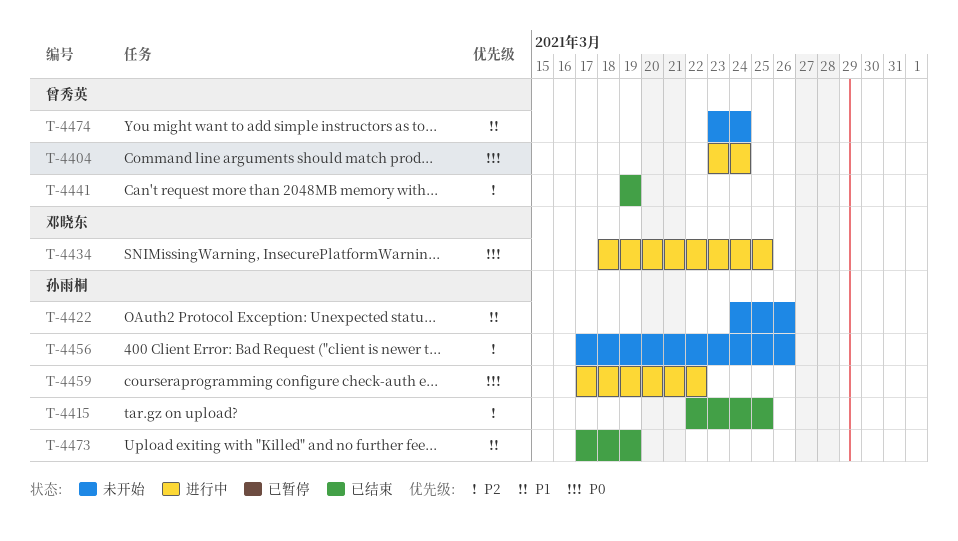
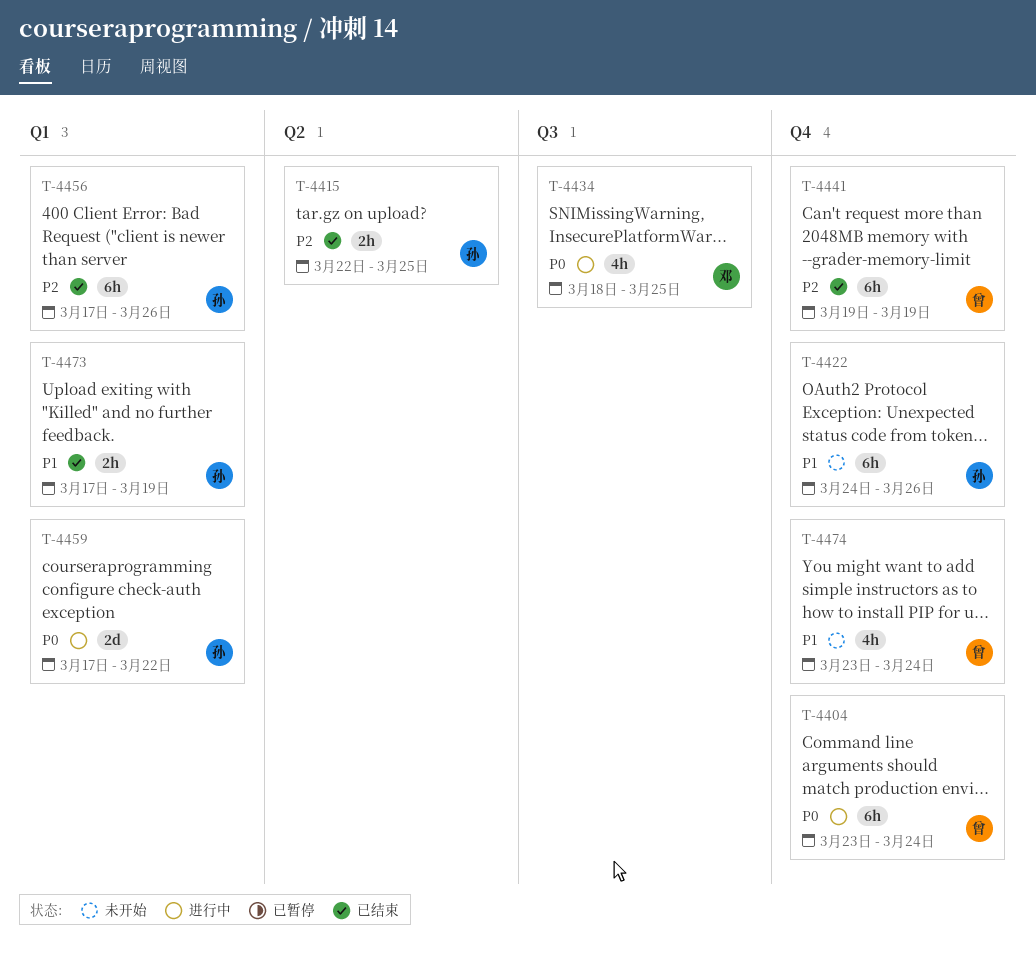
T-4456, status: 未开始 -> 已结束

